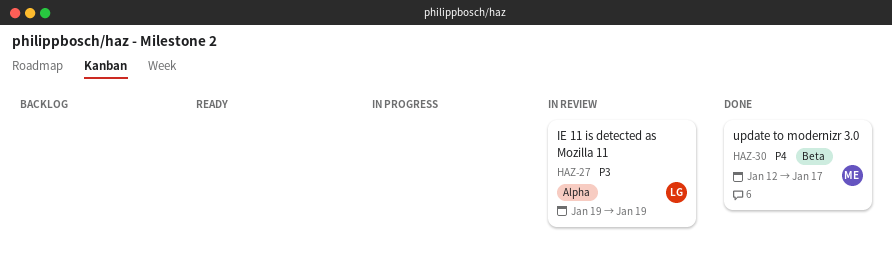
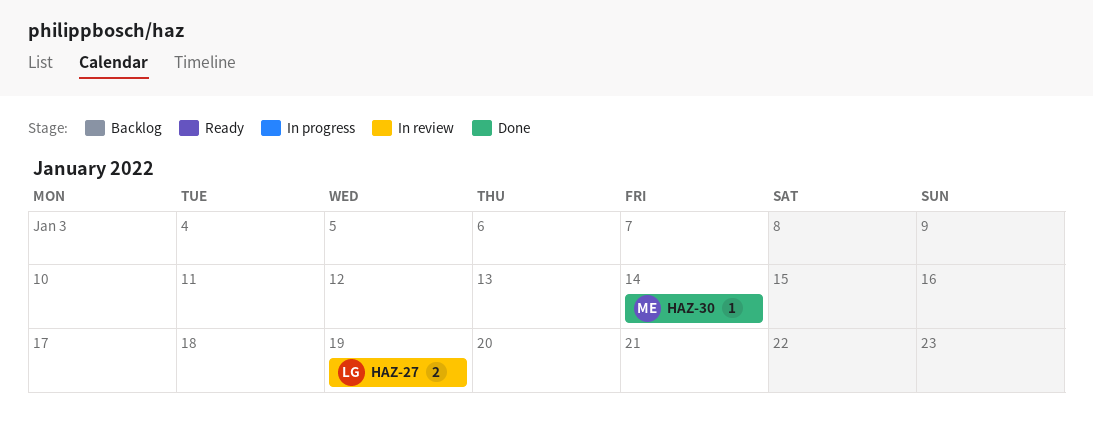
HAZ-30, start: Jan 12 -> Jan 14
HAZ-30, due: Jan 17 -> Jan 14

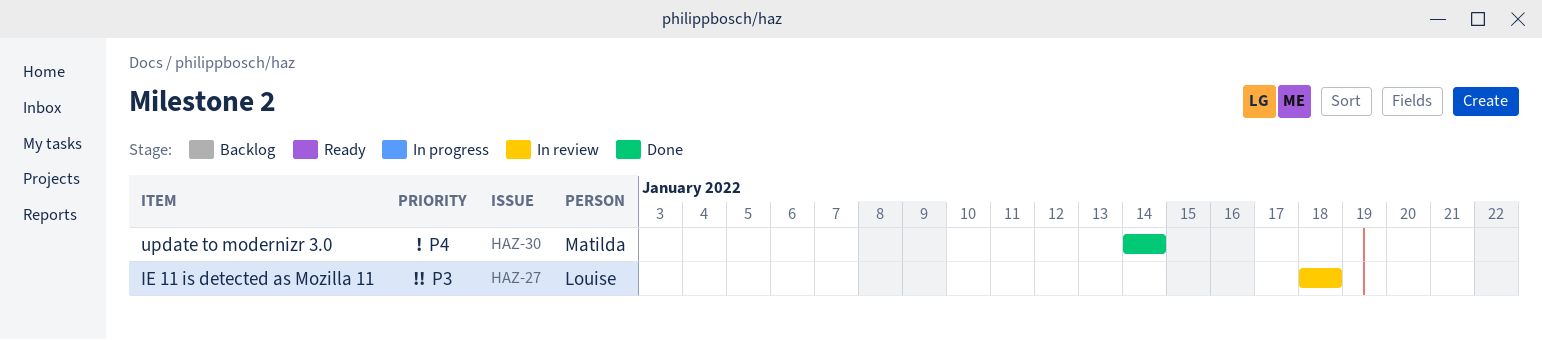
HAZ-27, start: Jan 19 -> Jan 18
HAZ-27, due: Jan 19 -> Jan 18

